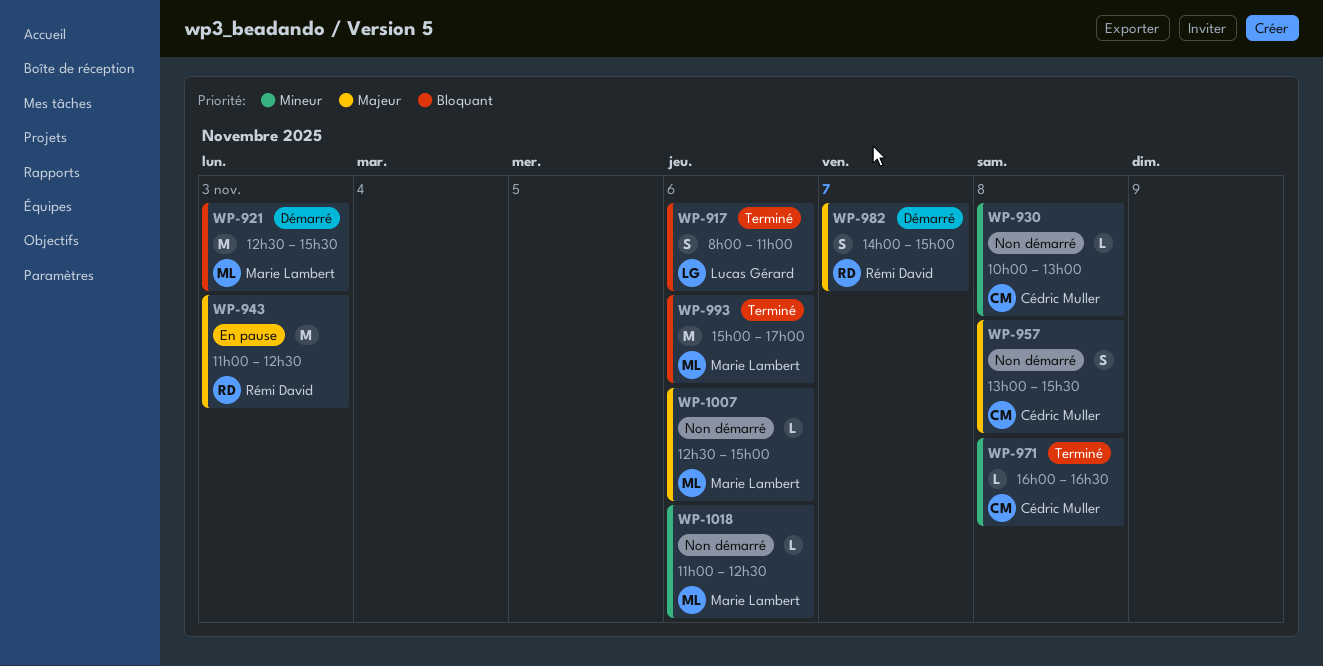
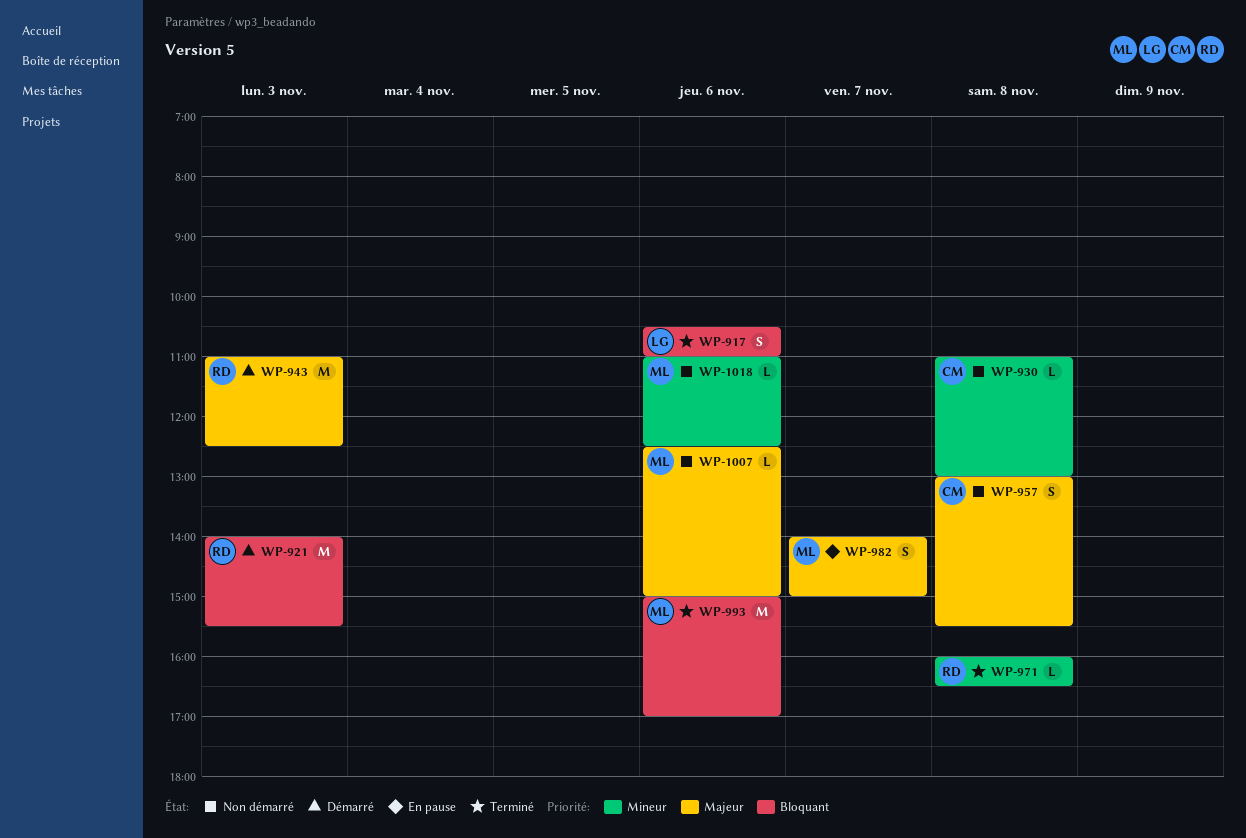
WP-917, begins: 08:00 -> 10:30
WP-921, owner: Marie Lambert -> Rémi David
WP-921, begins: 12:30 -> 14:00
WP-930, begins: 10:00 -> 11:00
WP-943, status: En pause -> Démarré
WP-971, owner: Cédric Muller -> Rémi David
WP-982, status: Démarré -> En pause
WP-982, owner: Rémi David -> Marie Lambert

